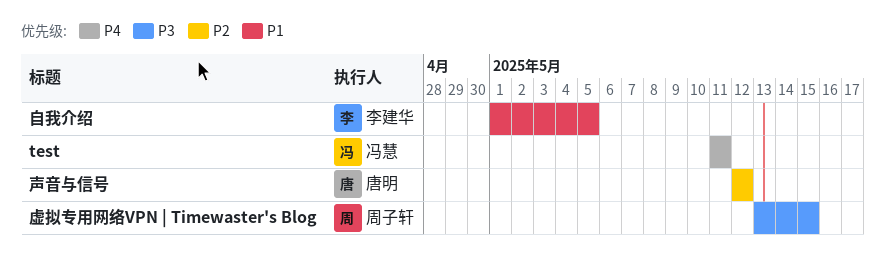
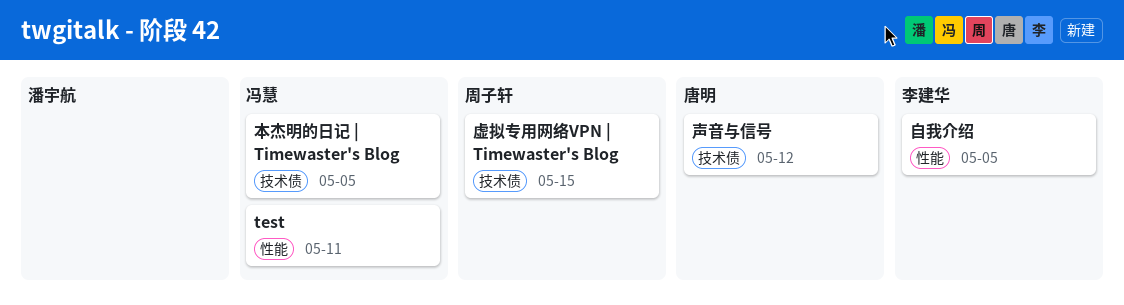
本杰明的日记 | Timewaster's Blog: none -> present

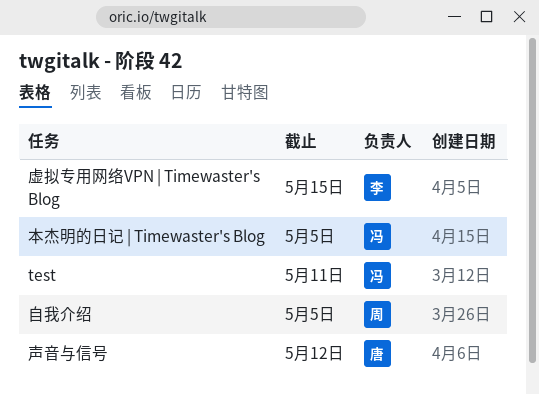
自我介绍, owner: 李建华 -> 周子轩
虚拟专用网络VPN | Timewaster's Blog, owner: 周子轩 -> 李建华

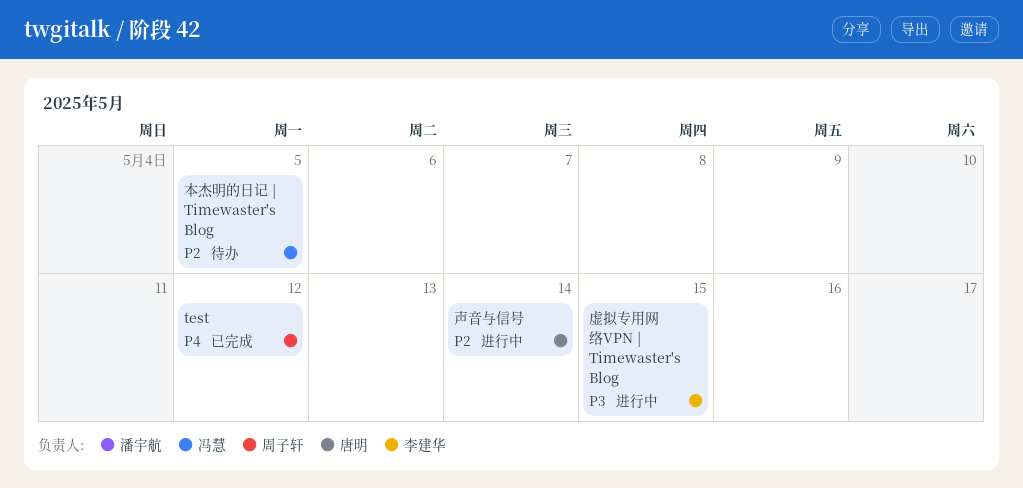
test, owner: 冯慧 -> 周子轩
test, due: May 11 -> May 12
声音与信号, due: May 12 -> May 14
自我介绍: present -> none

